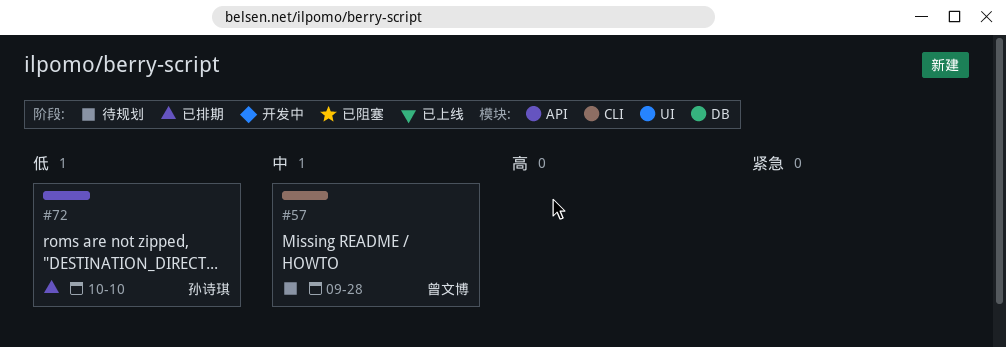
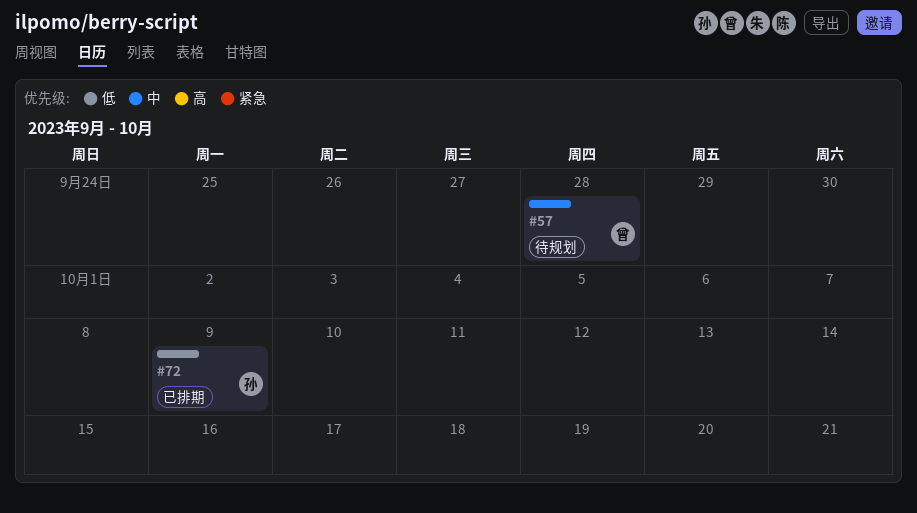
#72, due: Oct 10 -> Oct 9

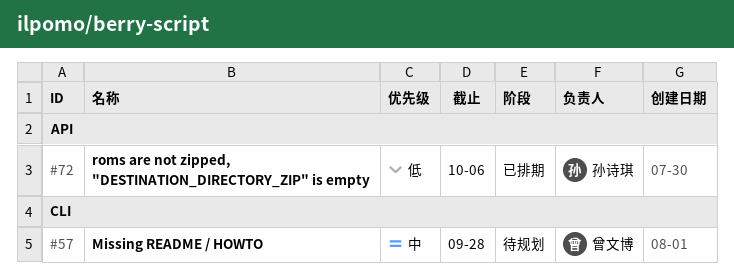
#72, due: Oct 9 -> Oct 6

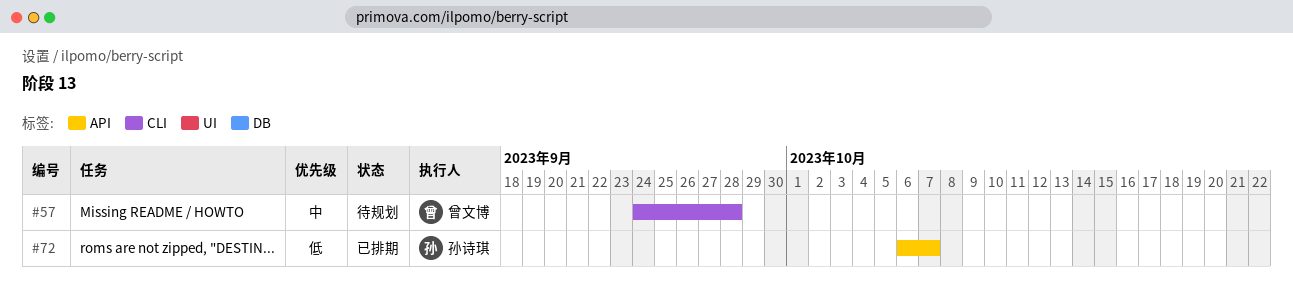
#72, due: Oct 6 -> Oct 7

